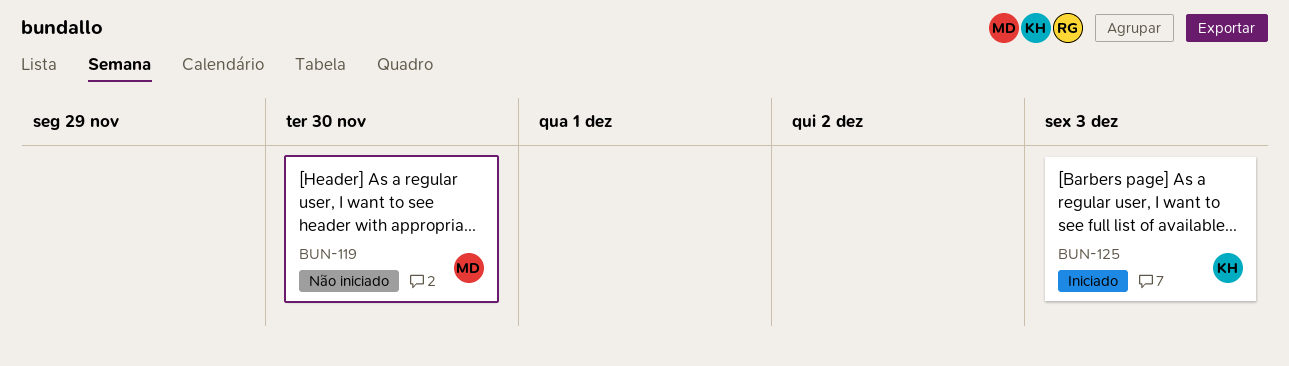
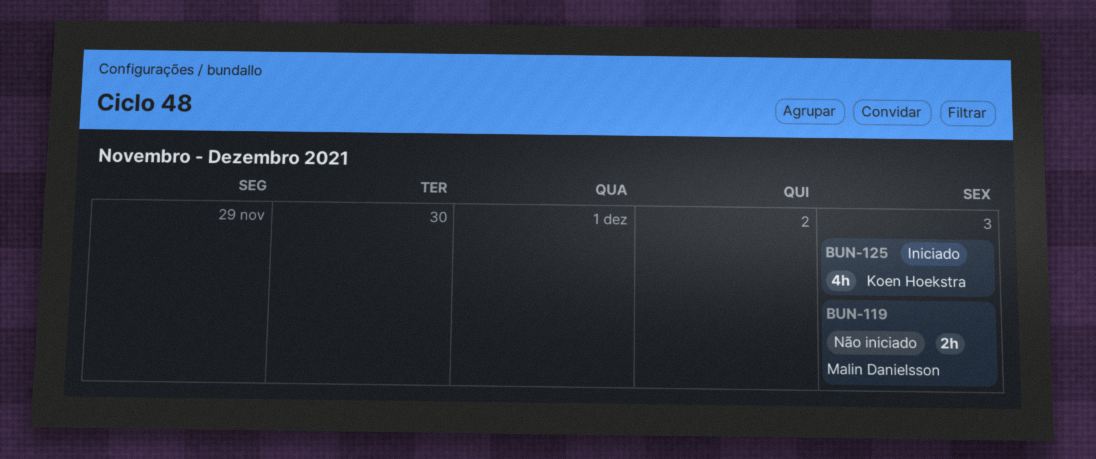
BUN-119, due: Nov 30 -> Dec 3

